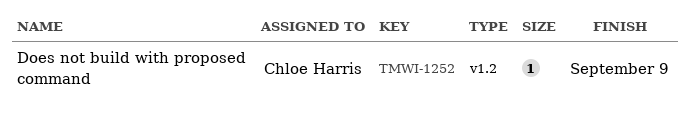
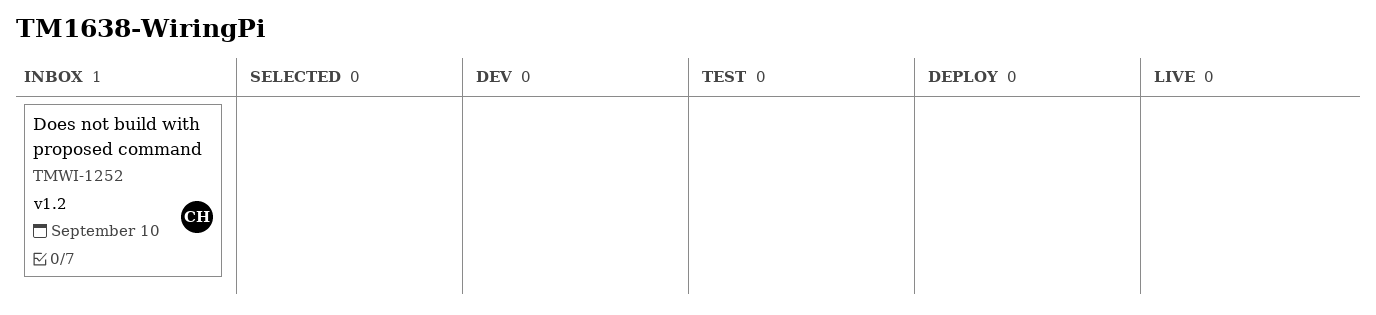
TMWI-1252, due: Sep 9 -> Sep 10

